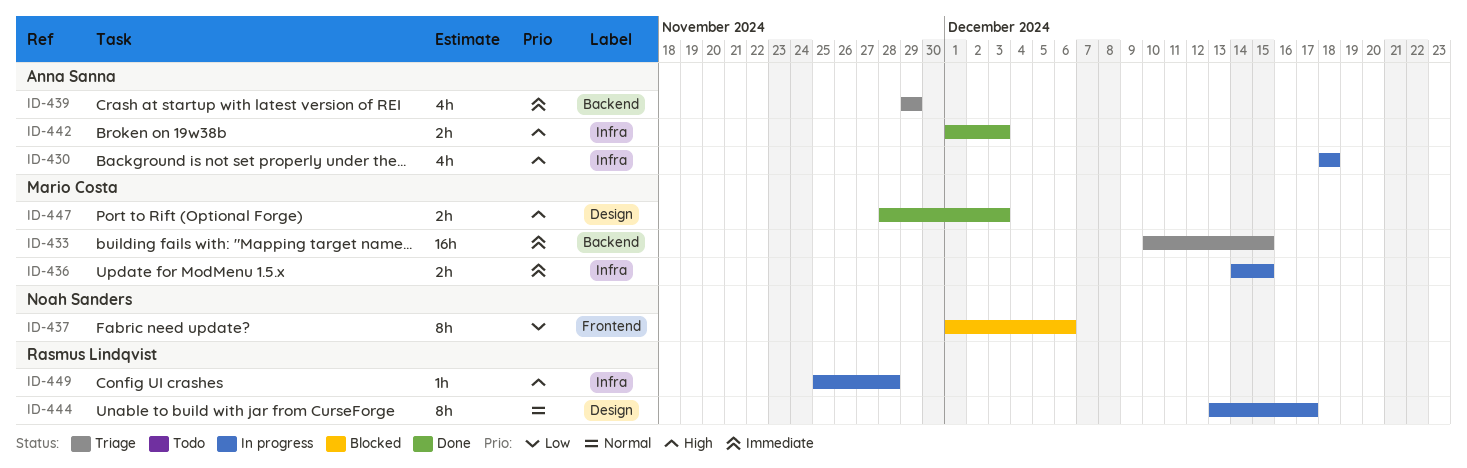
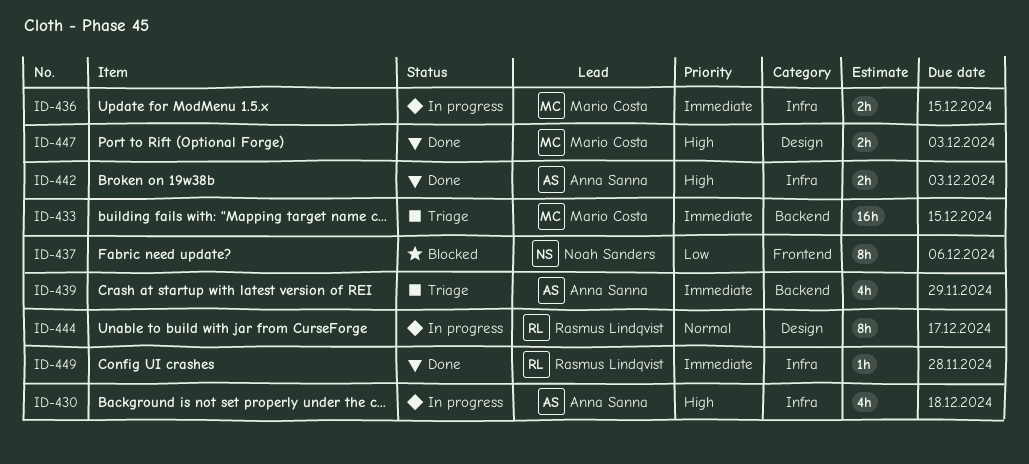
ID-449, status: In progress -> Done
ID-449, priority: High -> Immediate

